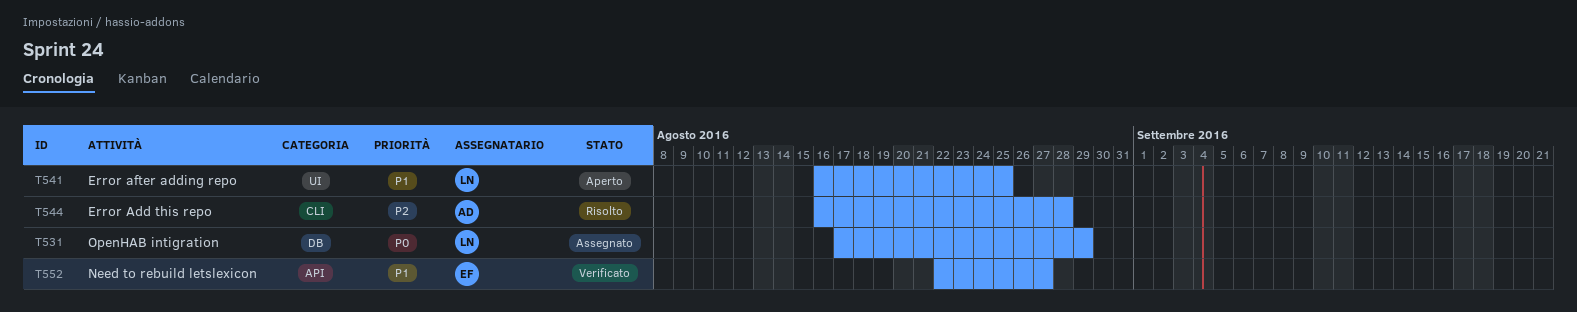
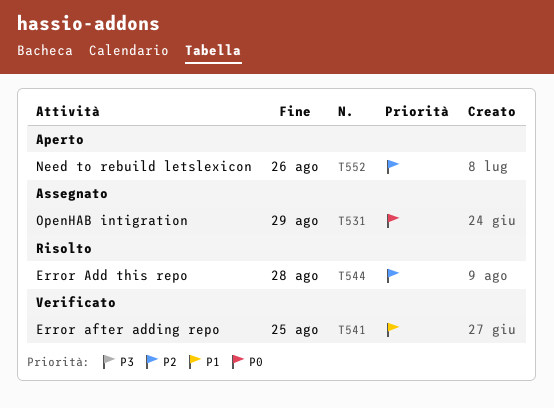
T541, status: Aperto -> Verificato
T552, status: Verificato -> Aperto
T552, priority: P1 -> P2
T552, due: Aug 27 -> Aug 26

